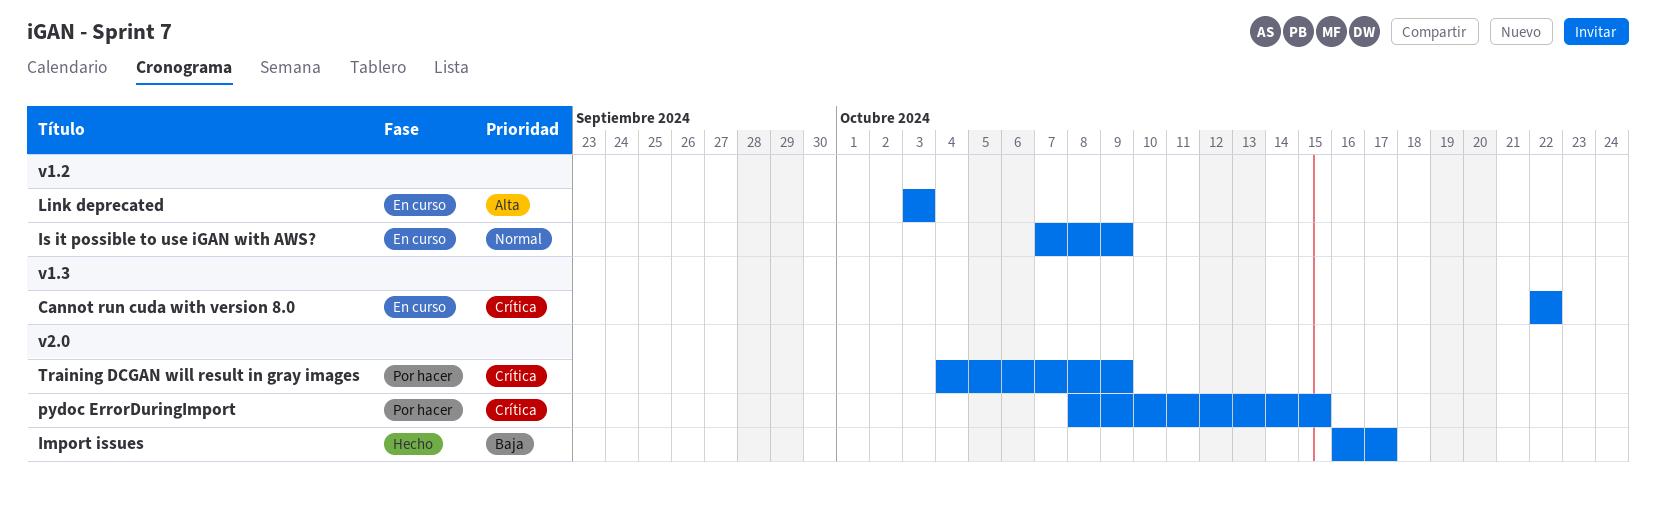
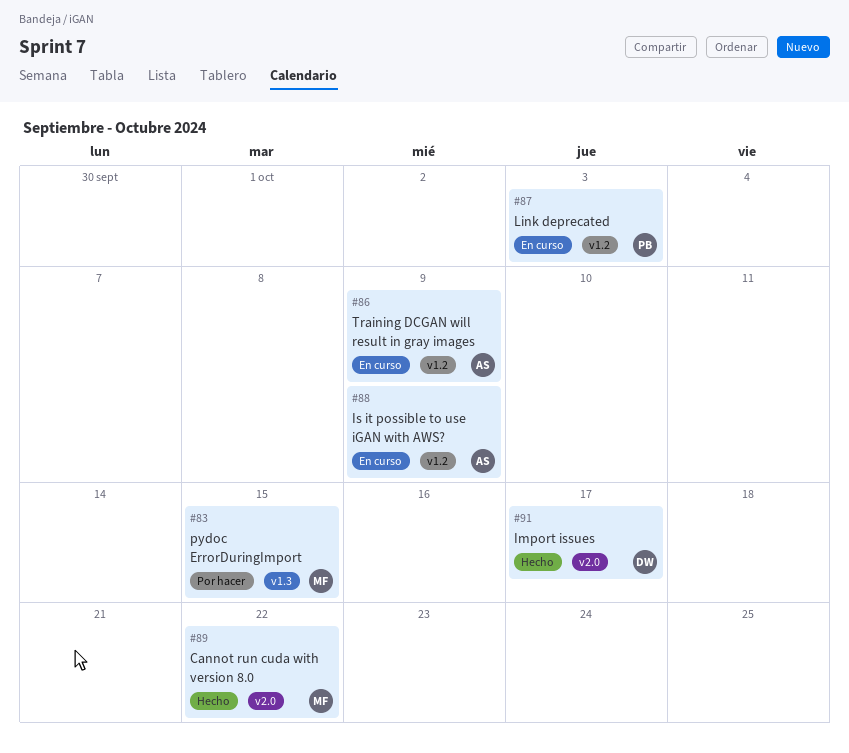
Cannot run cuda with version 8.0, status: En curso -> Hecho
Cannot run cuda with version 8.0, label: v1.3 -> v2.0
pydoc ErrorDuringImport, label: v2.0 -> v1.3
Training DCGAN will result in gray images, status: Por hacer -> En curso
Training DCGAN will result in gray images, label: v2.0 -> v1.2

